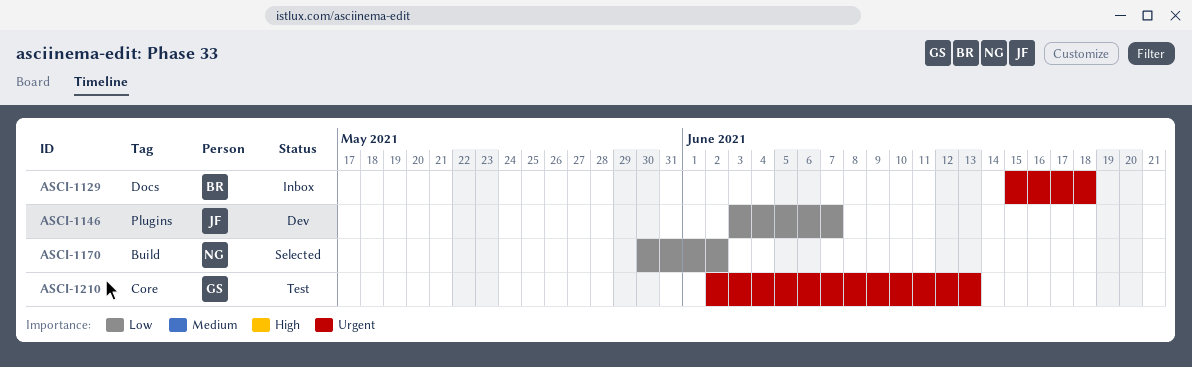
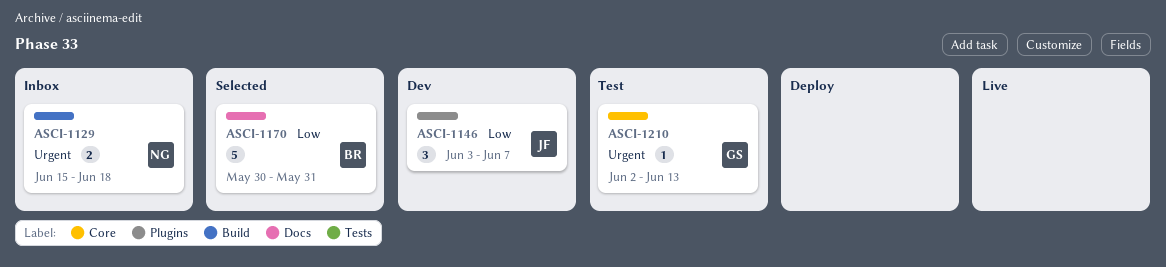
ASCI-1129, owner: BR -> NG
ASCI-1129, label: Docs -> Build
ASCI-1170, owner: NG -> BR
ASCI-1170, label: Build -> Docs
ASCI-1170, due: Jun 2 -> May 31

